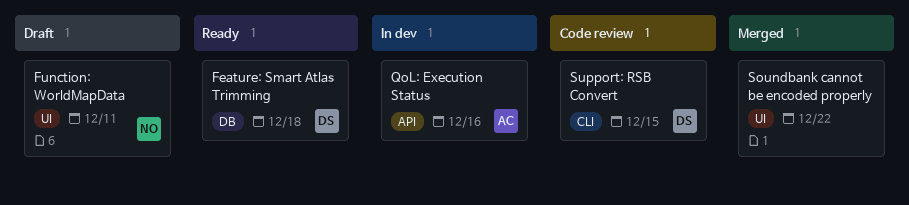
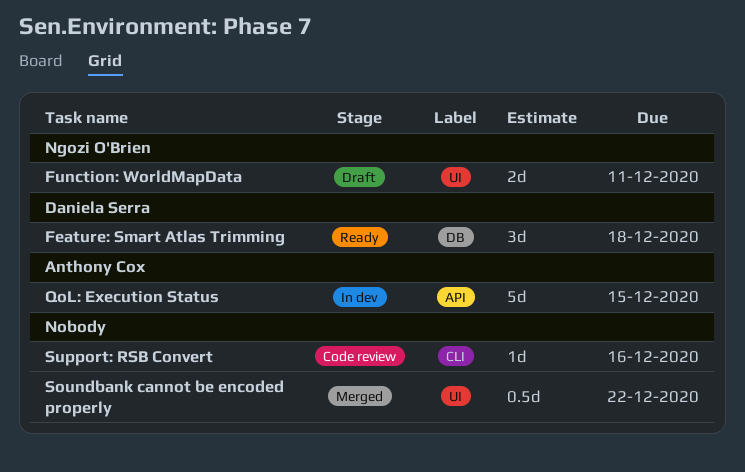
QoL: Execution Status, due: Dec 16 -> Dec 15
Support: RSB Convert, owner: Daniela Serra -> none
Support: RSB Convert, due: Dec 15 -> Dec 16

